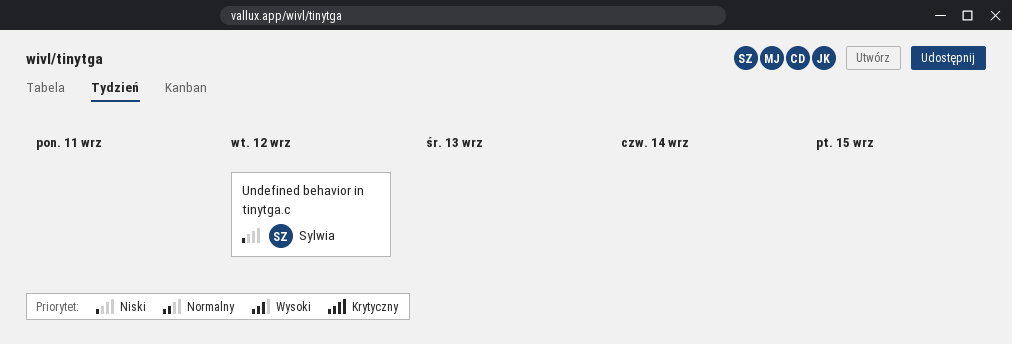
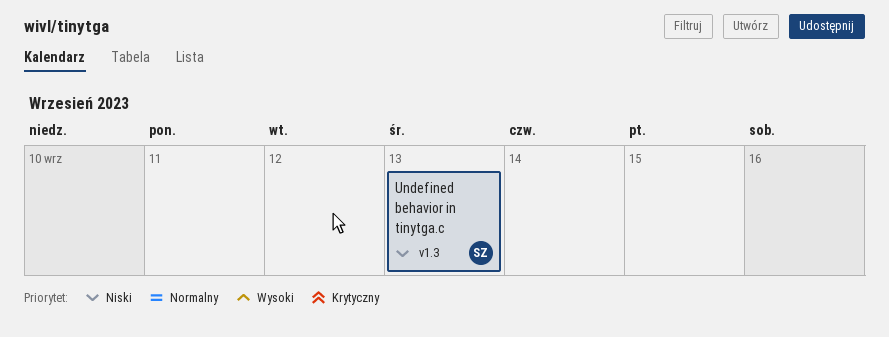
Undefined behavior in tinytga.c, due: Sep 12 -> Sep 13

